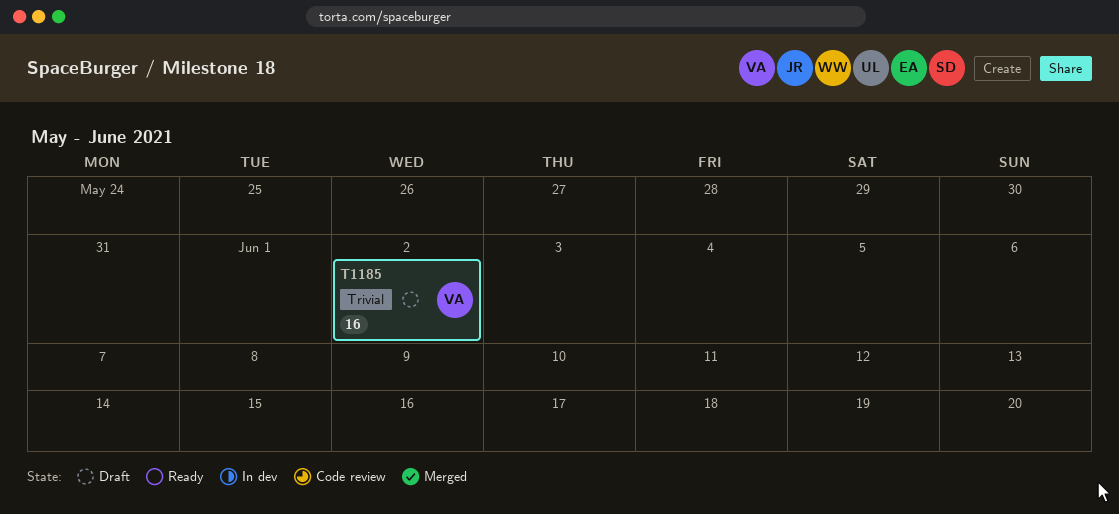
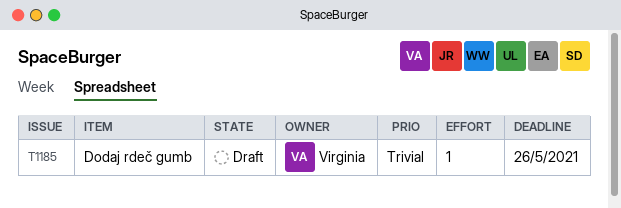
T1185, estimate: 16 -> 1
T1185, due: Jun 2 -> May 26

